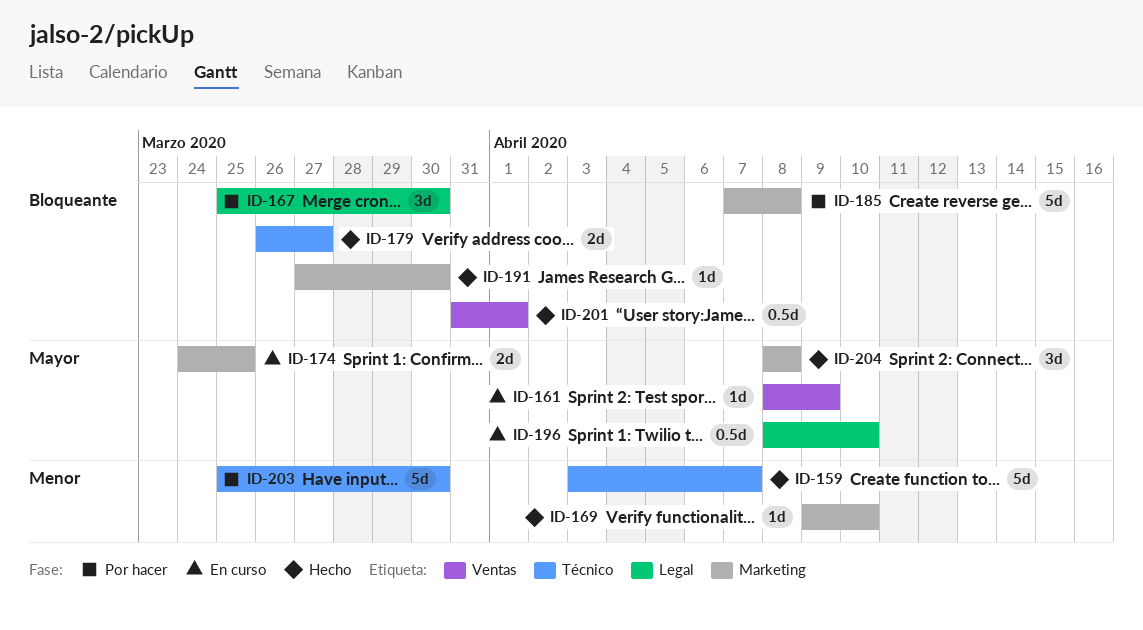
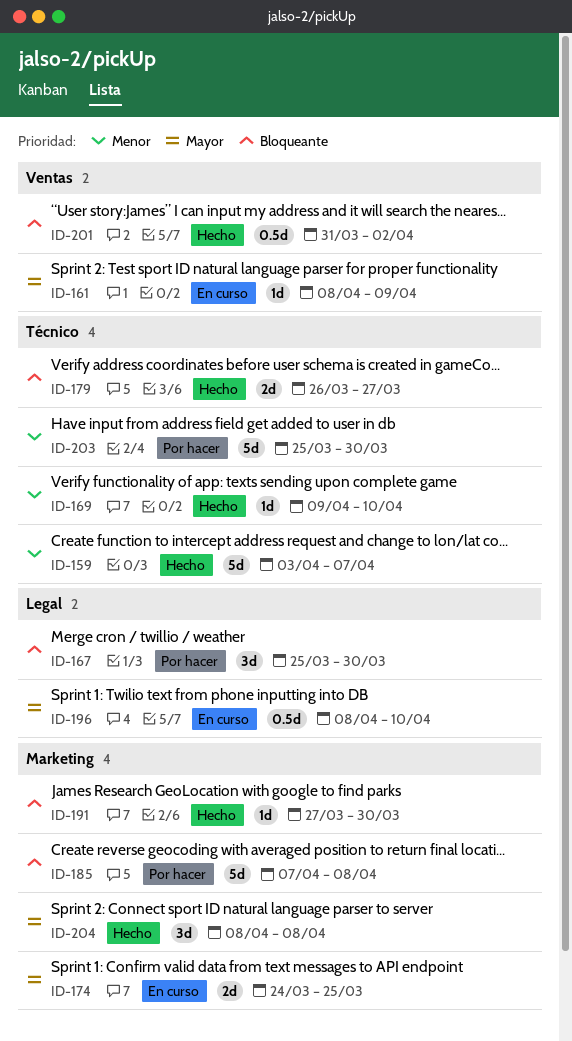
ID-169, label: Marketing -> Técnico
ID-201, due: Apr 1 -> Apr 2

